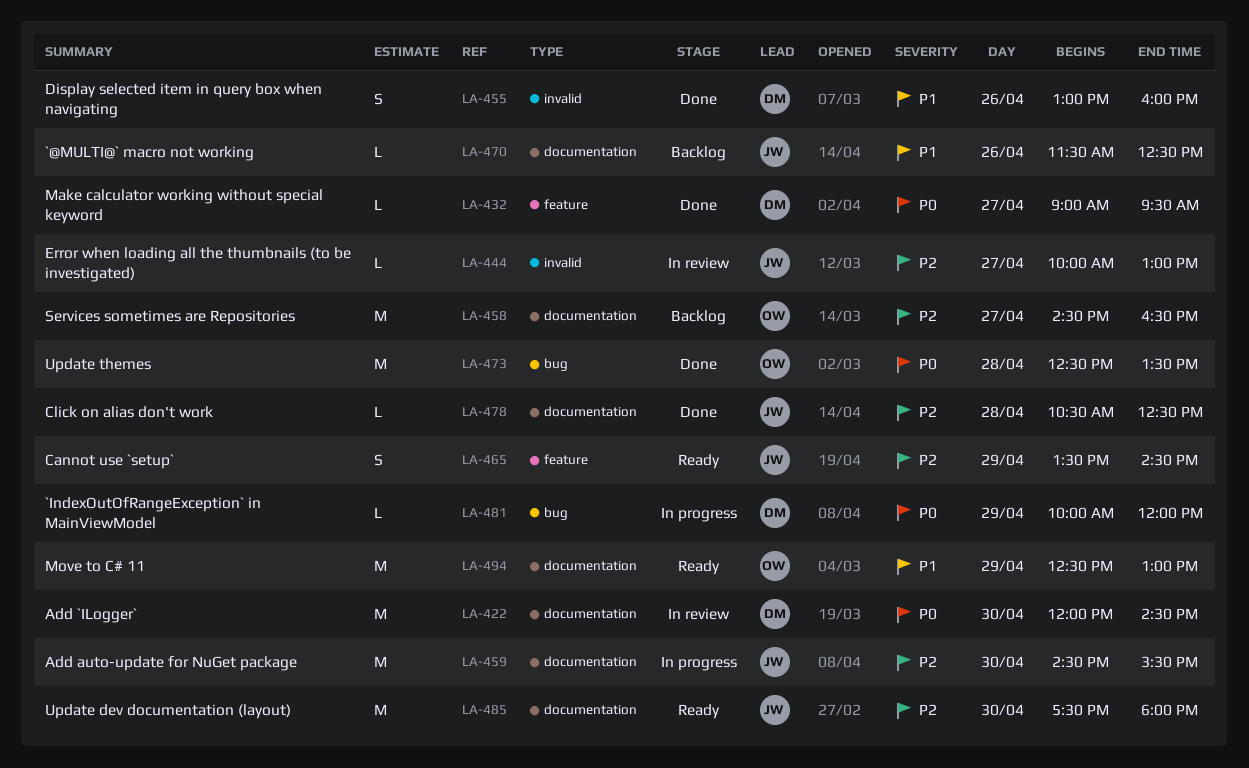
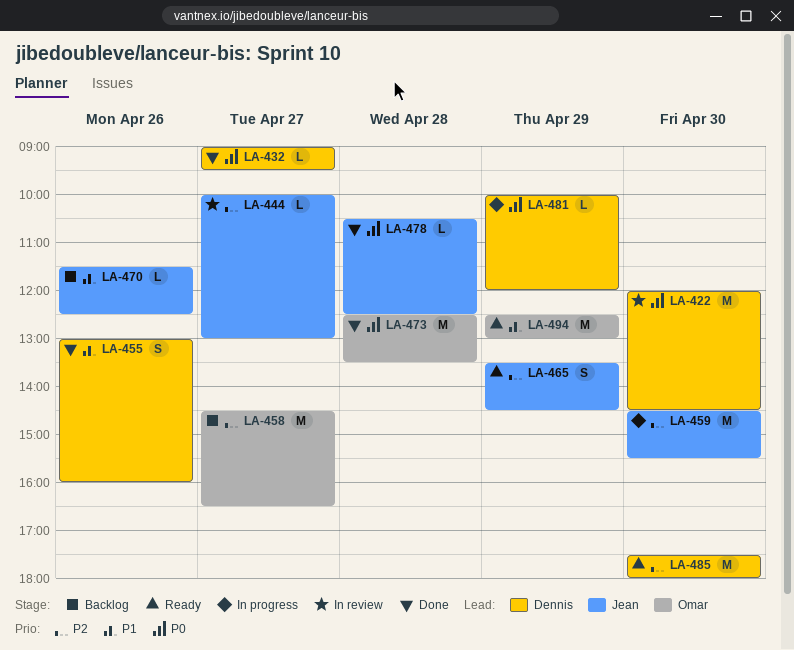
LA-478, priority: P2 -> P0
LA-485, owner: Jean -> Dennis

